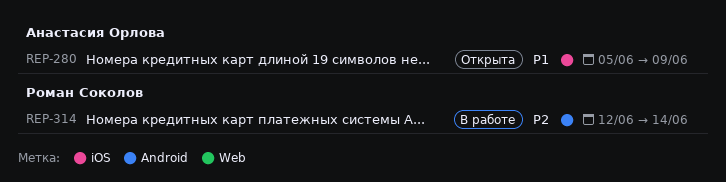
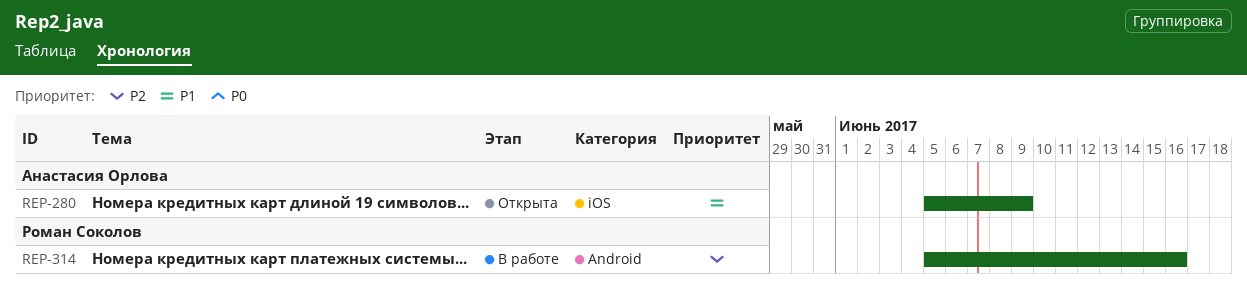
REP-314, start: Jun 12 -> Jun 5
REP-314, due: Jun 14 -> Jun 16

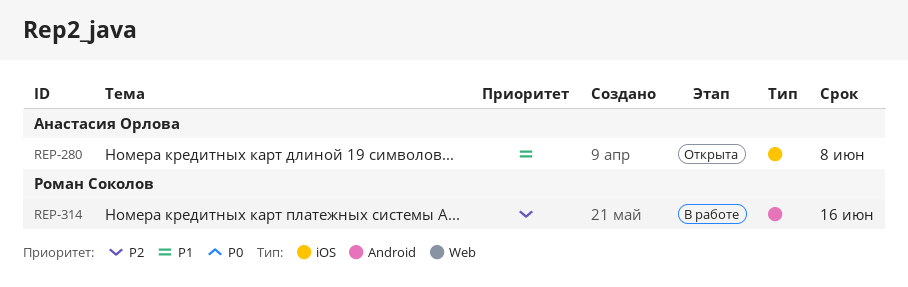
REP-280, due: Jun 9 -> Jun 8

